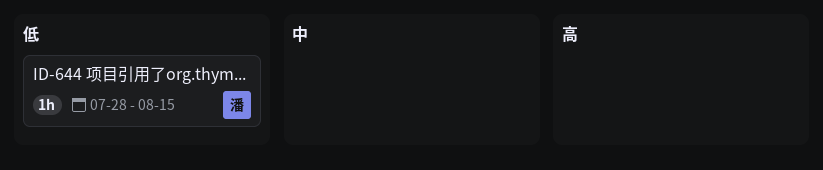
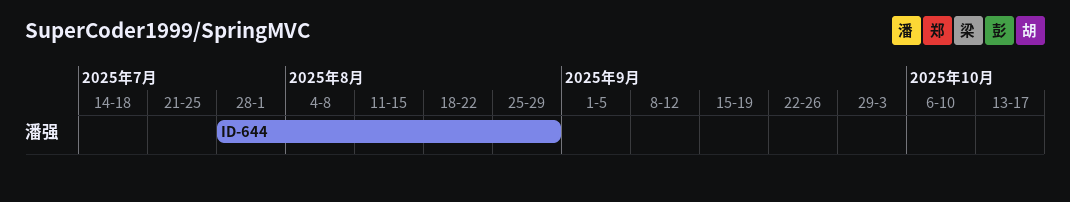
ID-644, due: Aug 15 -> Aug 29

